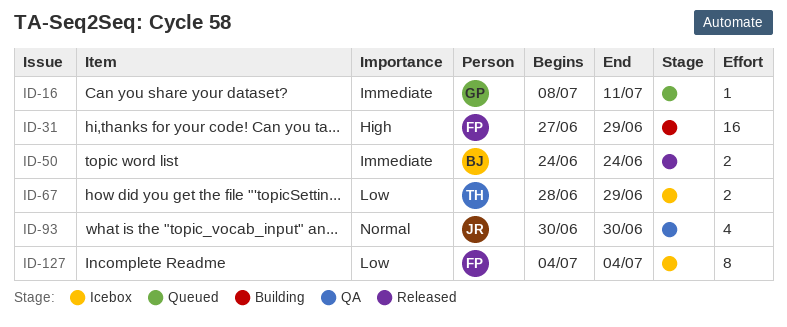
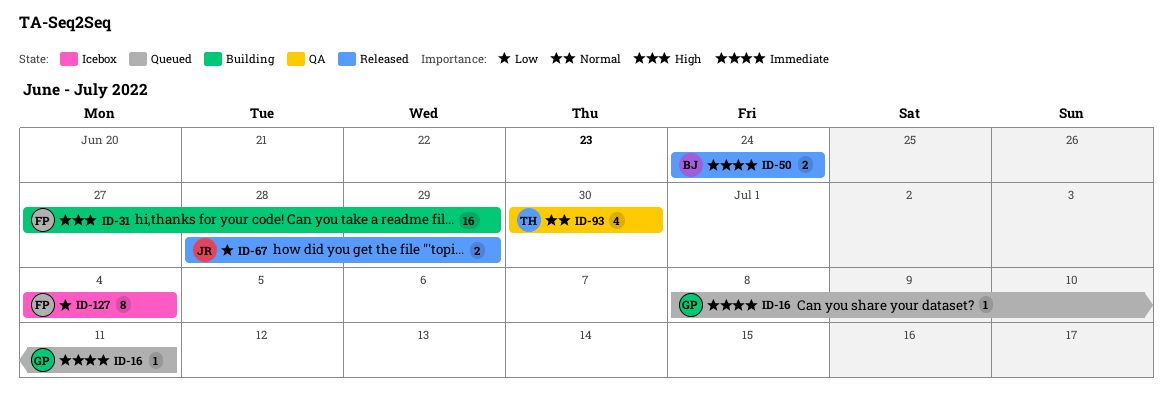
ID-67, status: Icebox -> Released
ID-67, owner: TH -> JR
ID-93, owner: JR -> TH

